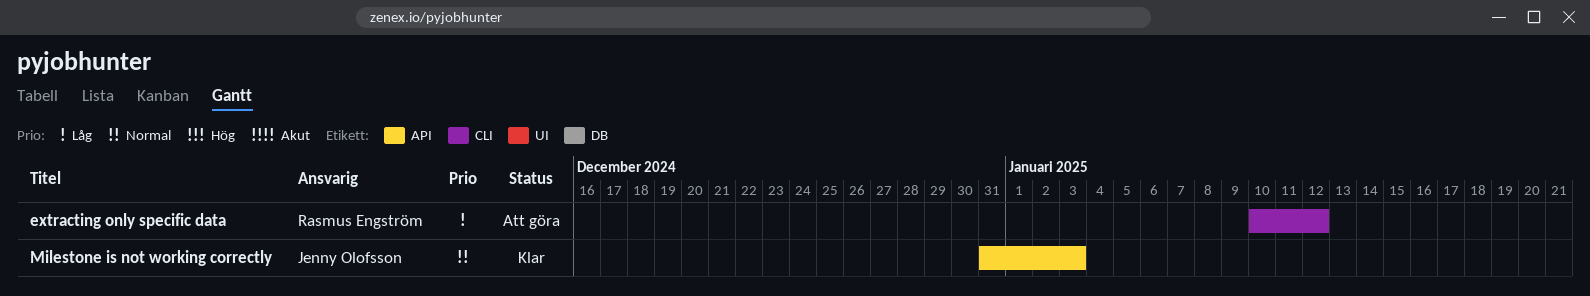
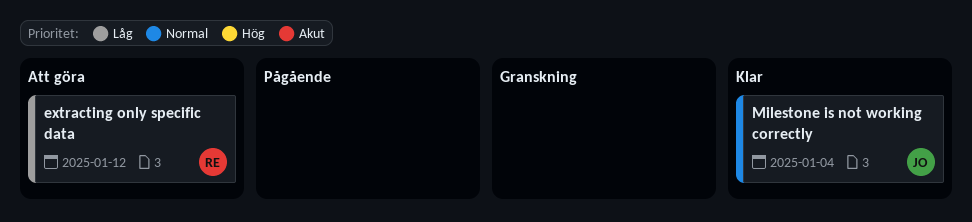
Milestone is not working correctly, due: Jan 3 -> Jan 4

